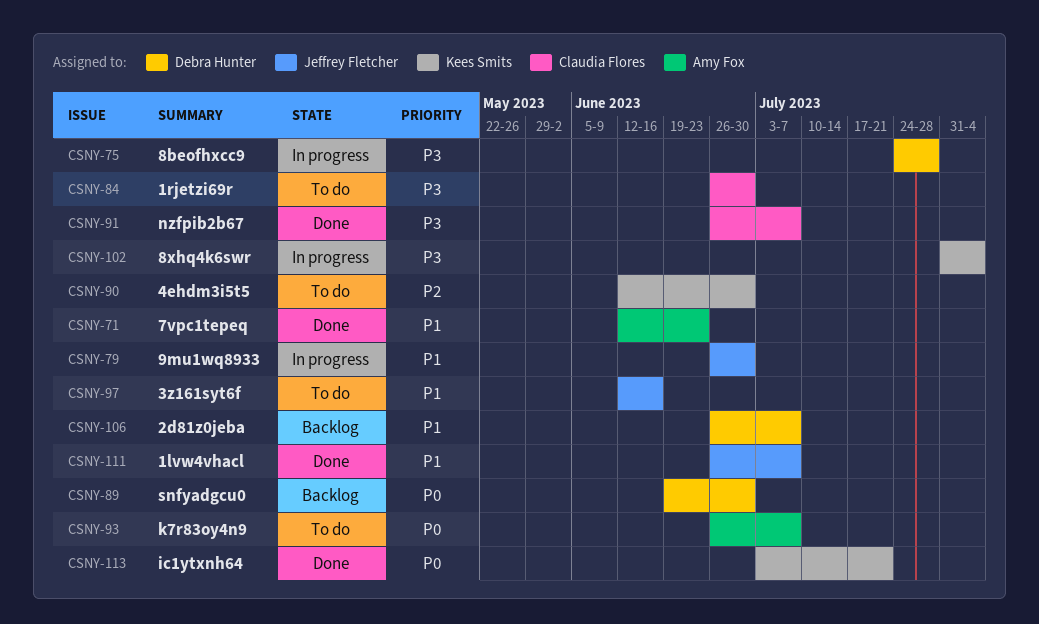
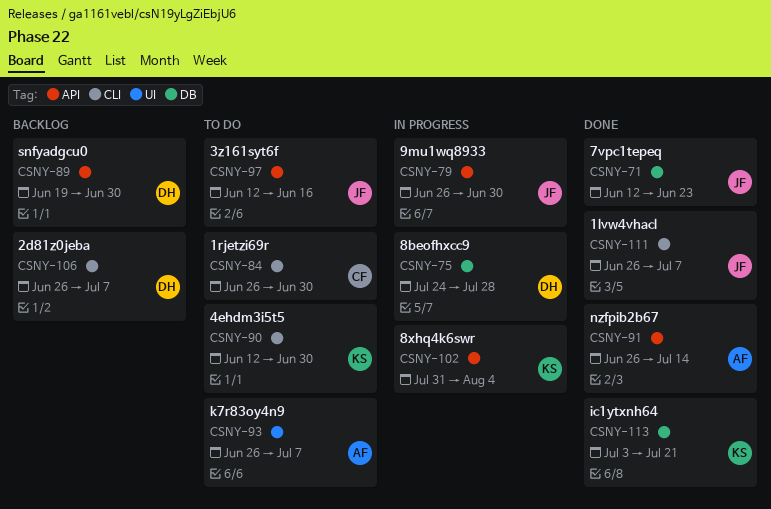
CSNY-71, owner: Amy Fox -> Jeffrey Fletcher
CSNY-91, owner: Claudia Flores -> Amy Fox
CSNY-91, due: Jul 7 -> Jul 14

